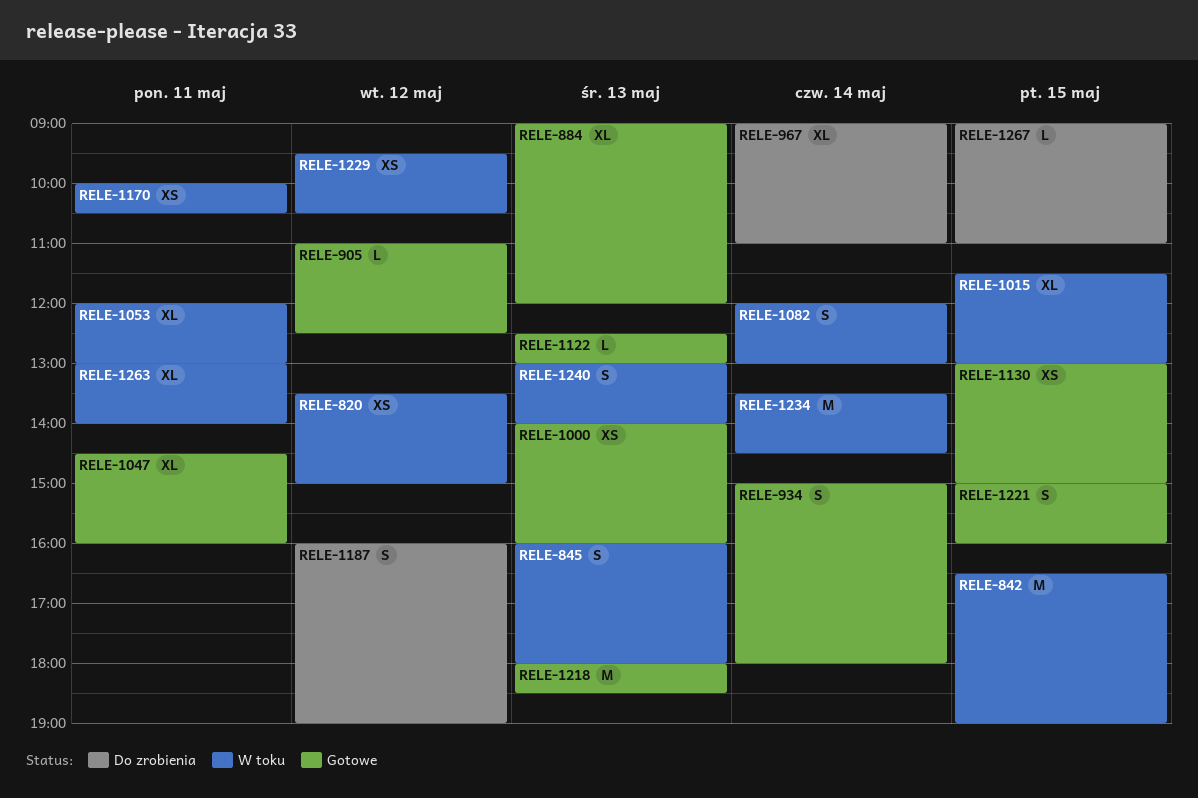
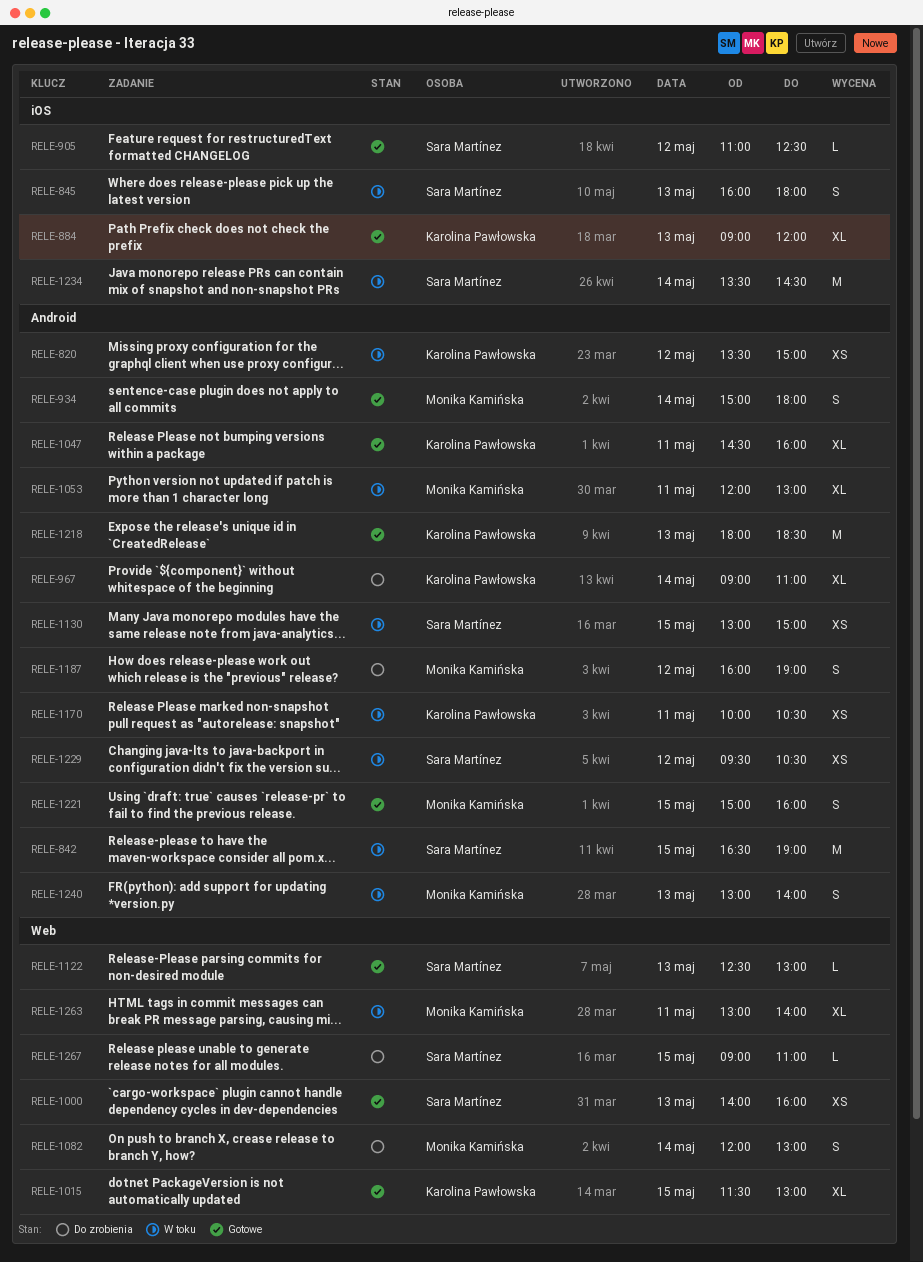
RELE-1015, status: W toku -> Gotowe
RELE-1082, status: W toku -> Do zrobienia
RELE-1130, status: Gotowe -> W toku

